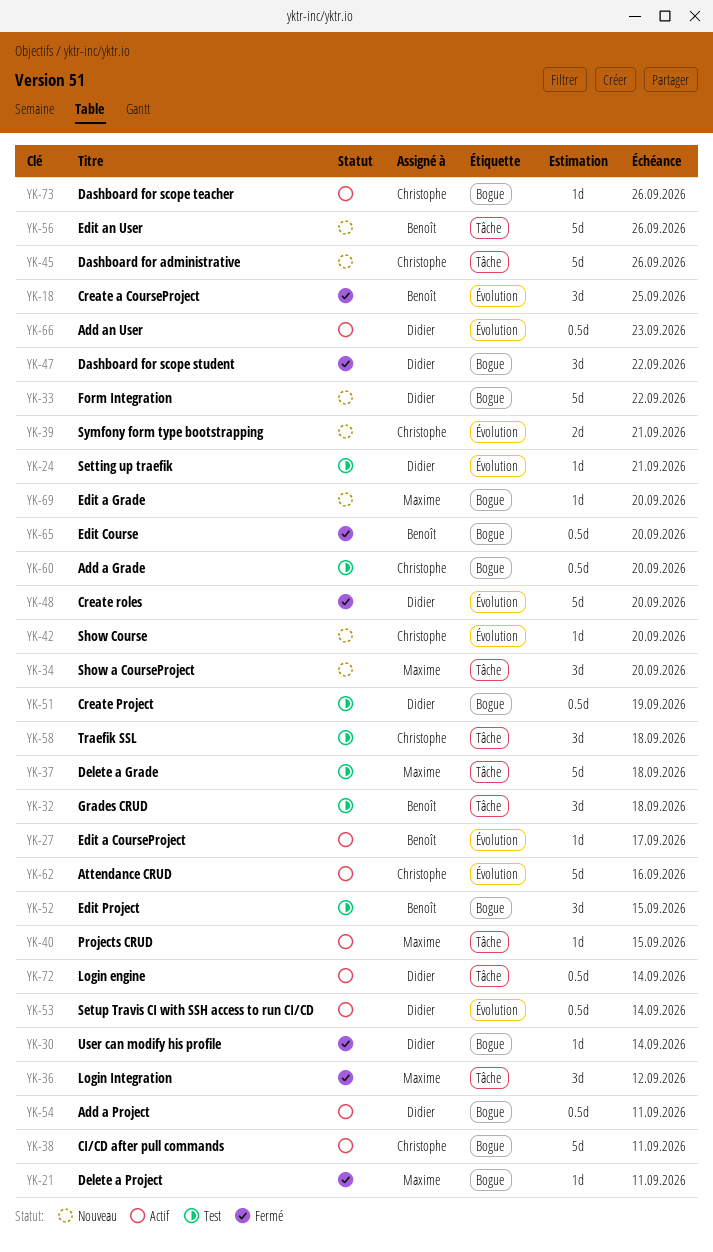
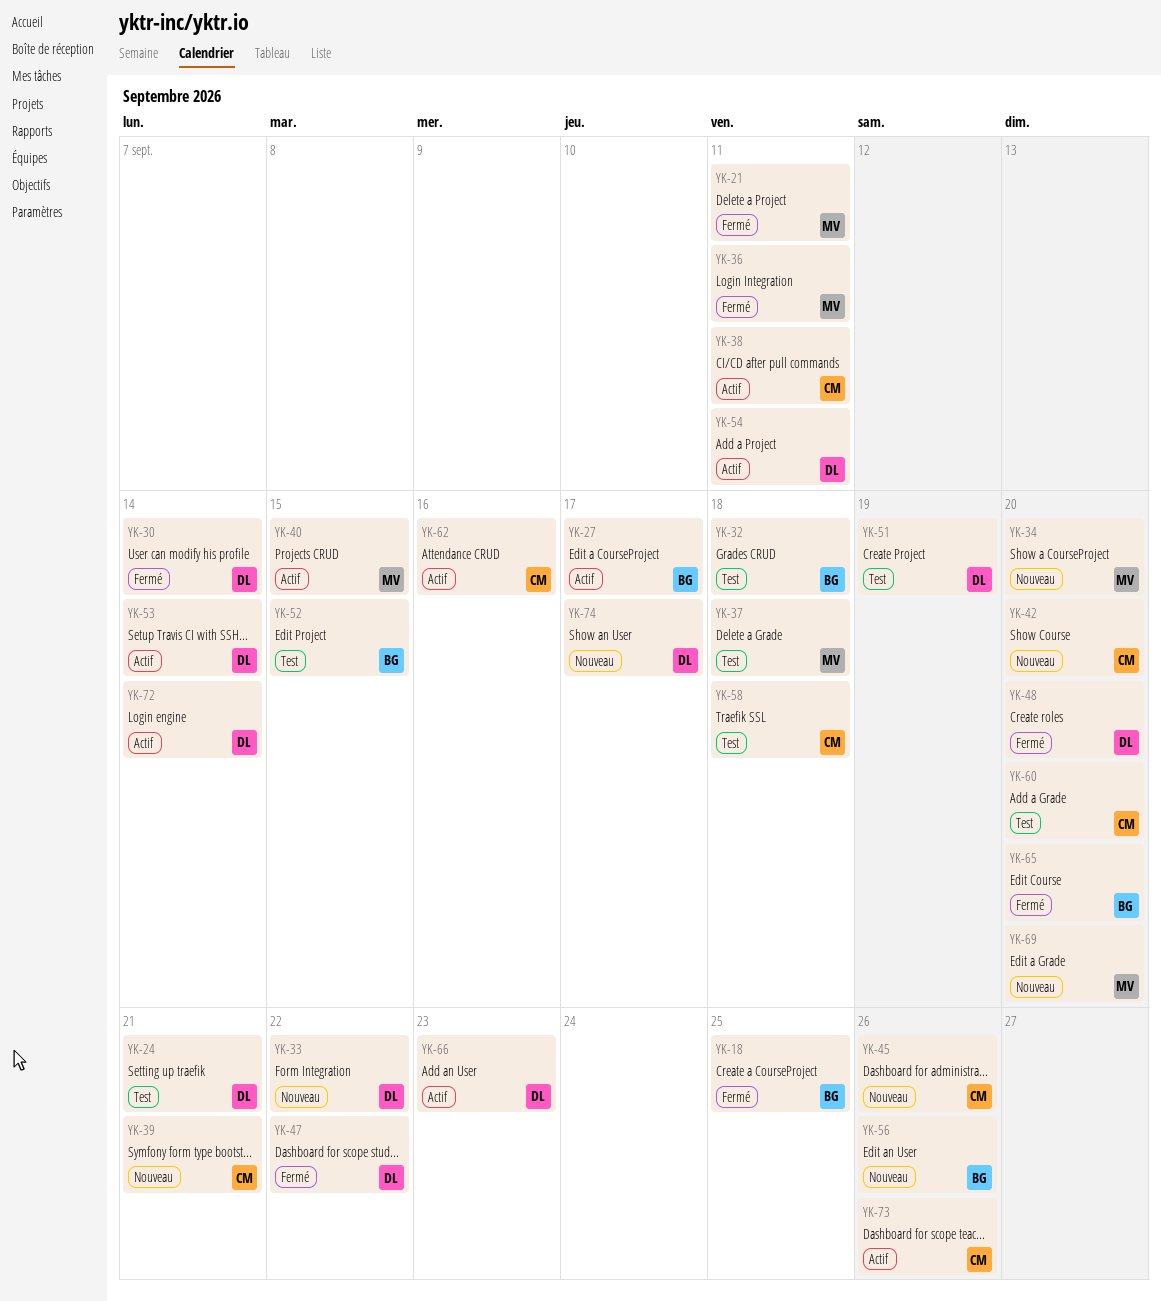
YK-36, due: Sep 12 -> Sep 11
YK-74: none -> present

